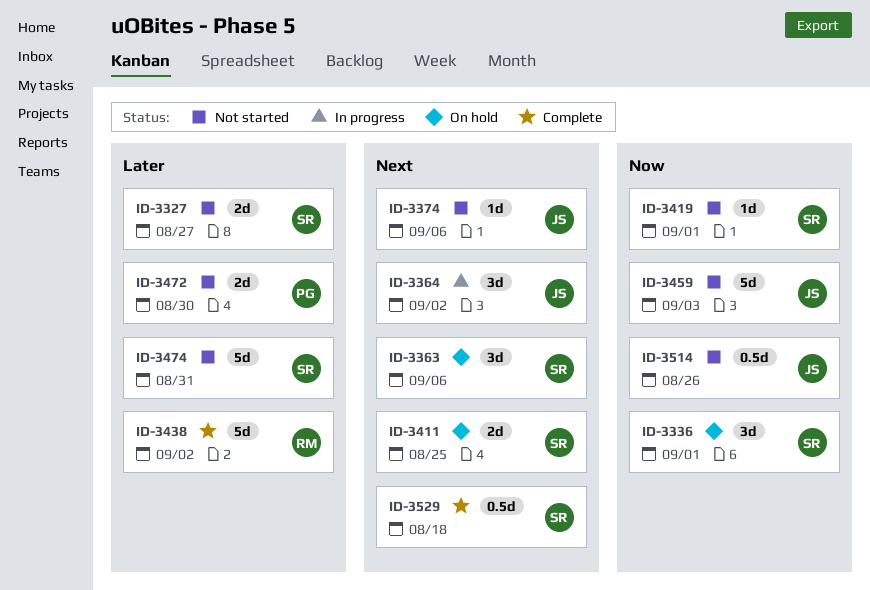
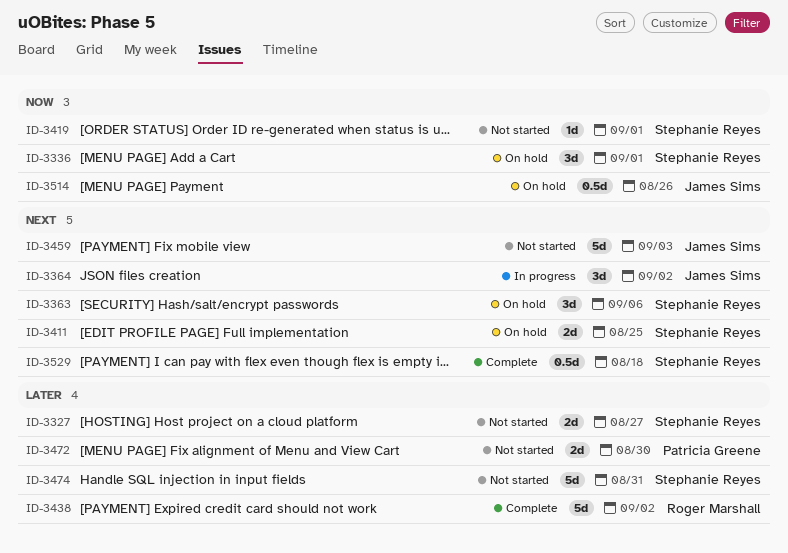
ID-3374: present -> none
ID-3459, priority: Now -> Next
ID-3514, status: Not started -> On hold

